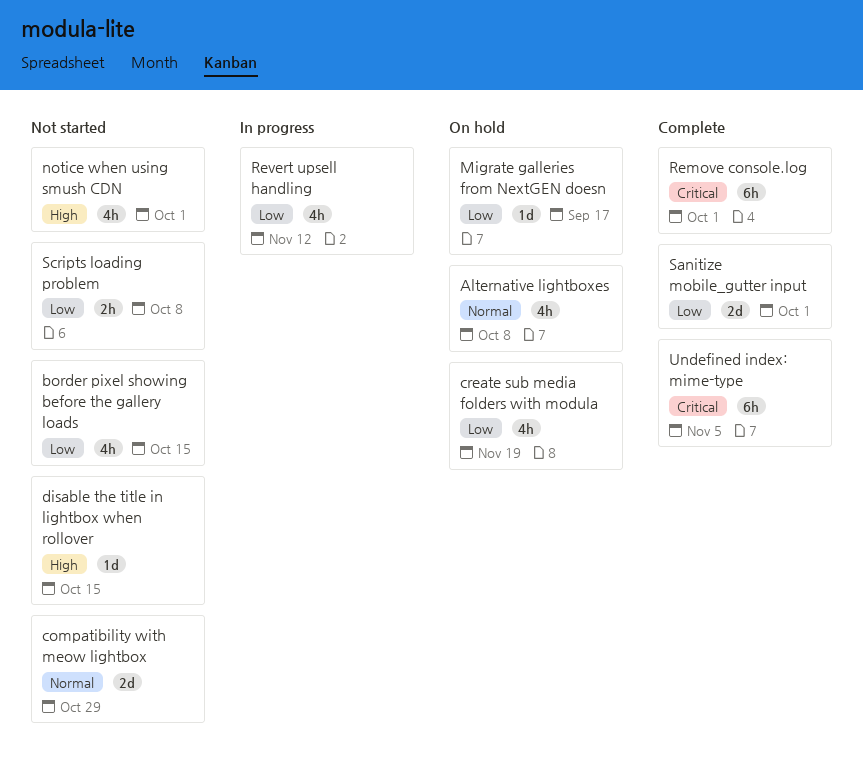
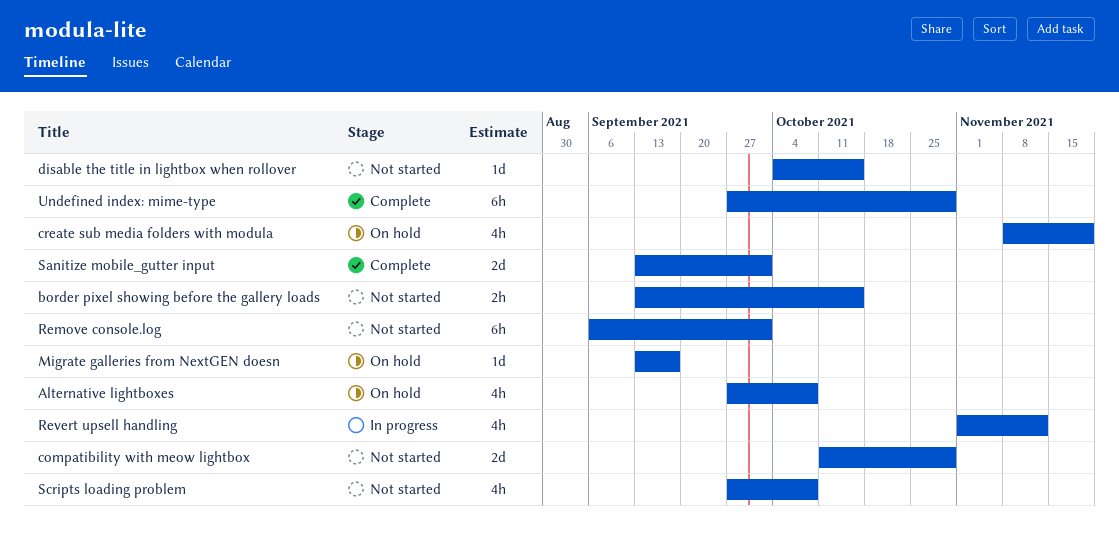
border pixel showing before the gallery loads, estimate: 4h -> 2h
notice when using smush CDN: present -> none
Remove console.log, status: Complete -> Not started
Scripts loading problem, estimate: 2h -> 4h
Undefined index: mime-type, due: Nov 5 -> Oct 29

